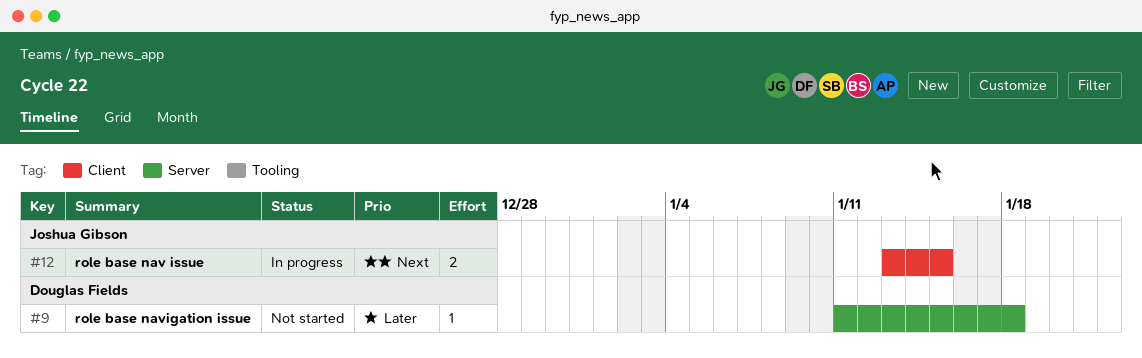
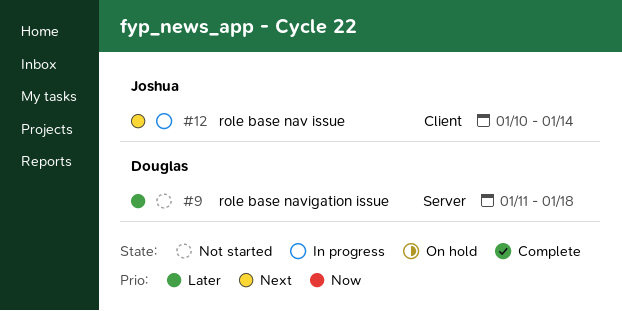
#12, start: Jan 13 -> Jan 10
#12, due: Jan 15 -> Jan 14

